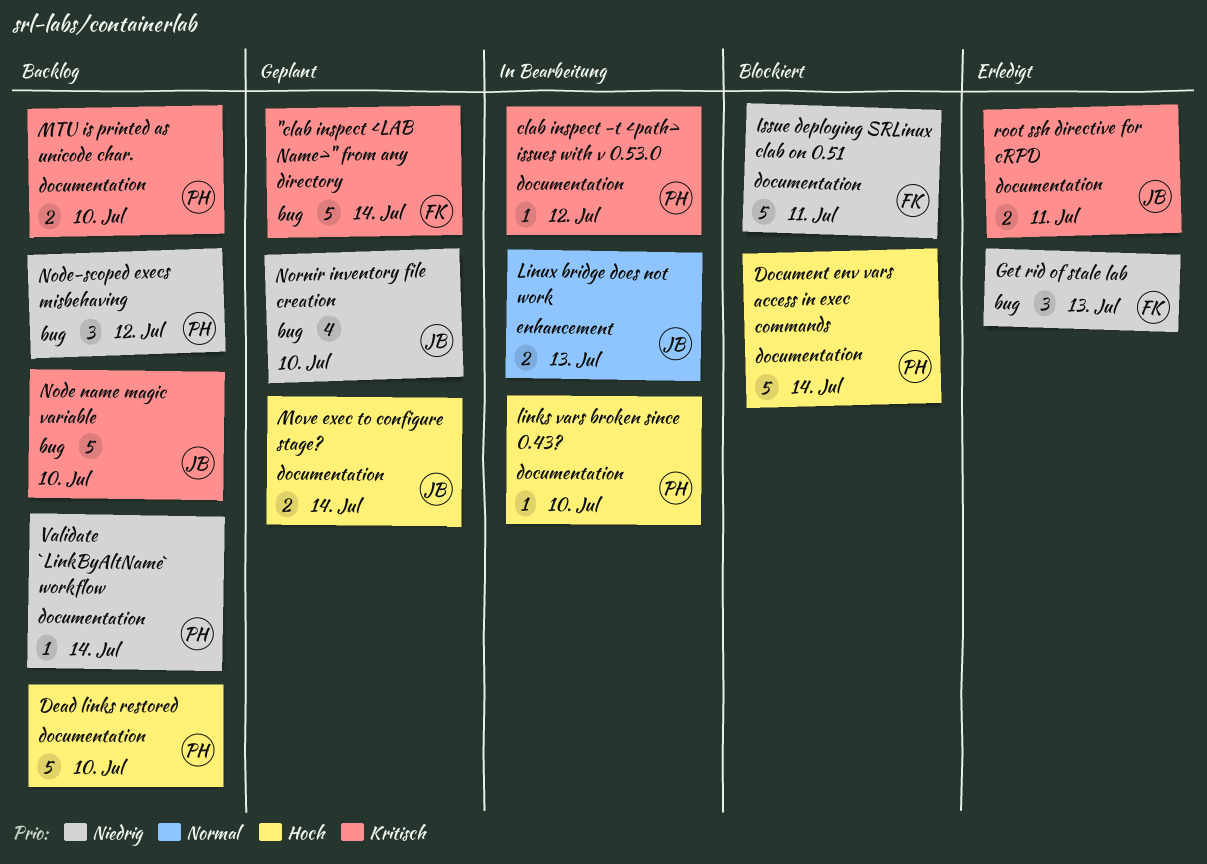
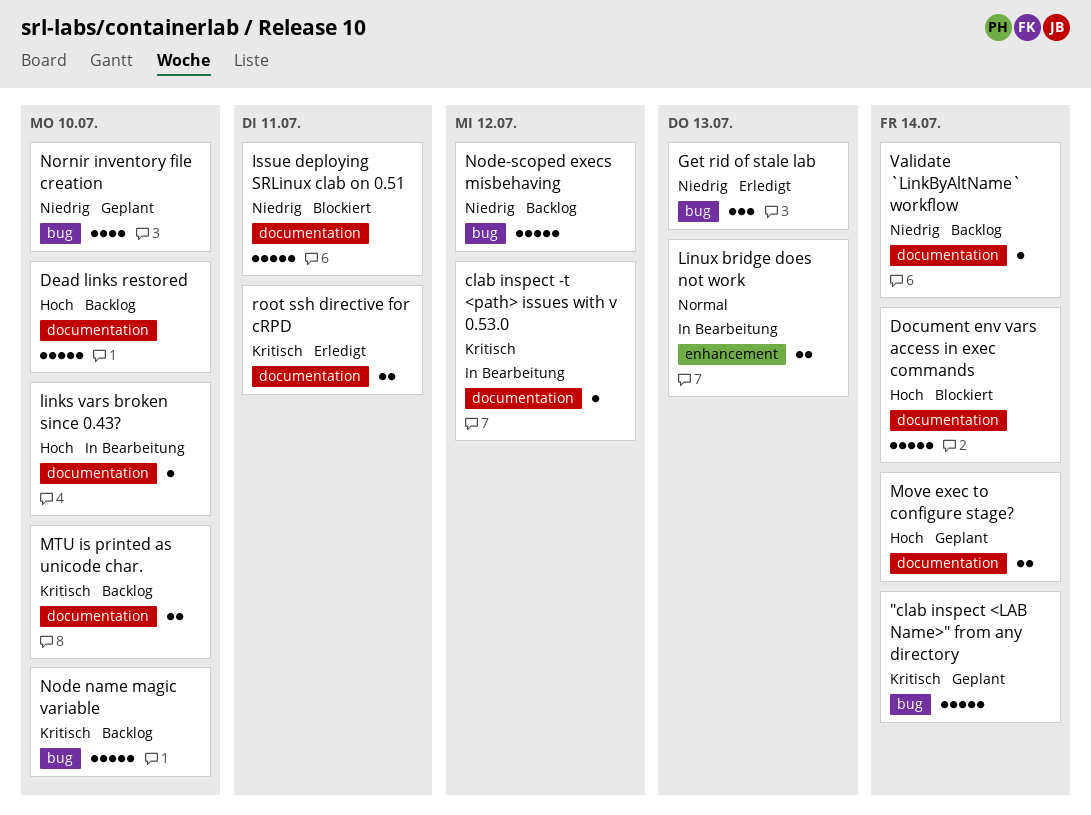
Node-scoped execs misbehaving, estimate: 3 -> 5

